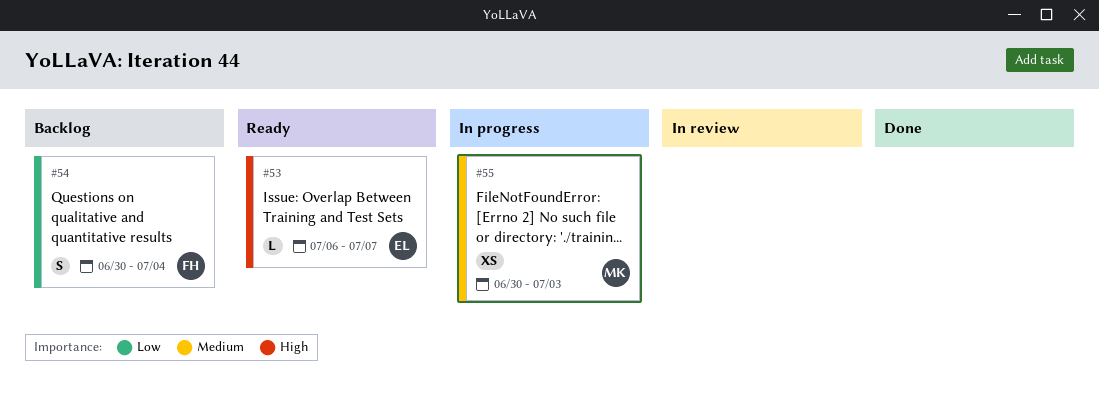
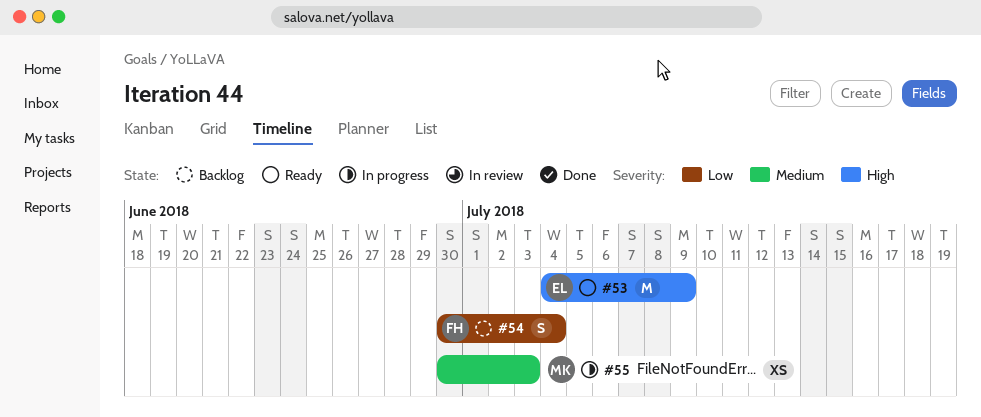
#53, estimate: L -> M
#53, start: Jul 6 -> Jul 4
#53, due: Jul 7 -> Jul 9

